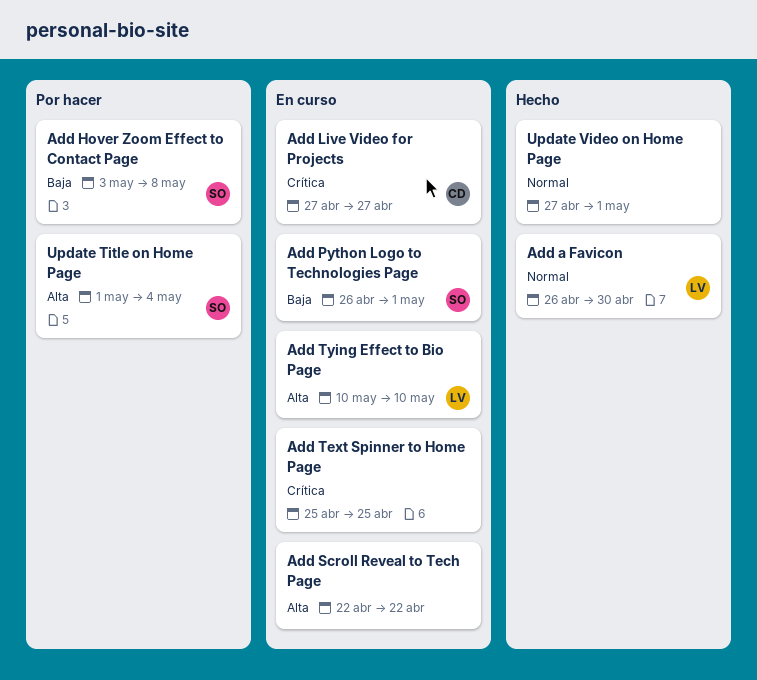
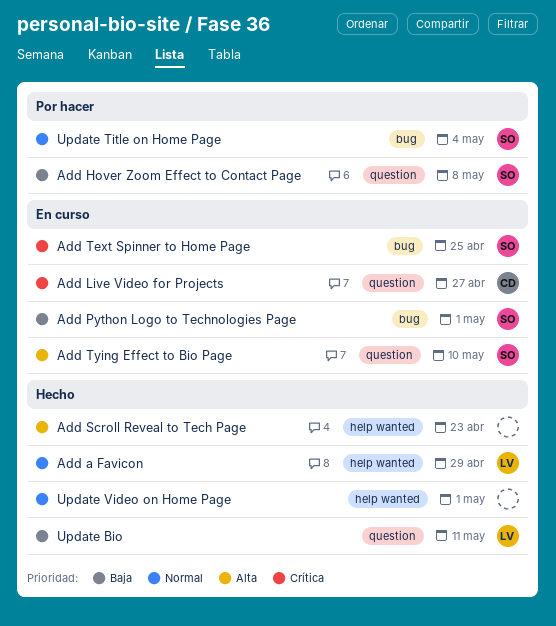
Add a Favicon, due: Apr 30 -> Apr 29
Add Scroll Reveal to Tech Page, status: En curso -> Hecho
Add Scroll Reveal to Tech Page, due: Apr 22 -> Apr 23
Add Text Spinner to Home Page, owner: none -> SO
Add Tying Effect to Bio Page, owner: LV -> SO
Update Bio: none -> present
Update Title on Home Page, priority: Alta -> Normal

